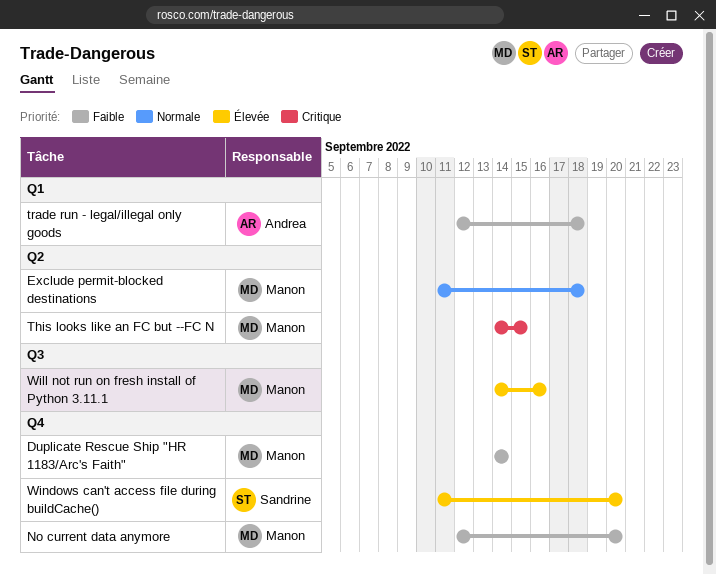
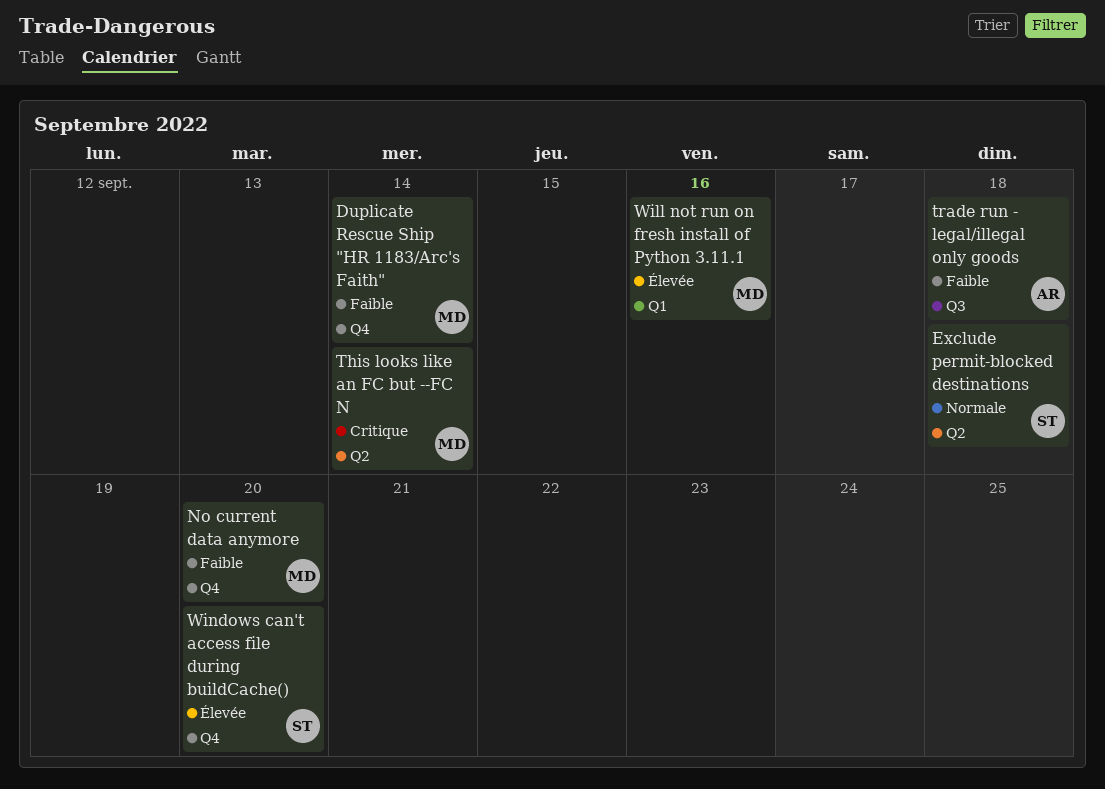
Exclude permit-blocked destinations, owner: Manon -> Sandrine
This looks like an FC but --FC N, due: Sep 15 -> Sep 14
trade run - legal/illegal only goods, label: Q1 -> Q3
Will not run on fresh install of Python 3.11.1, label: Q3 -> Q1

